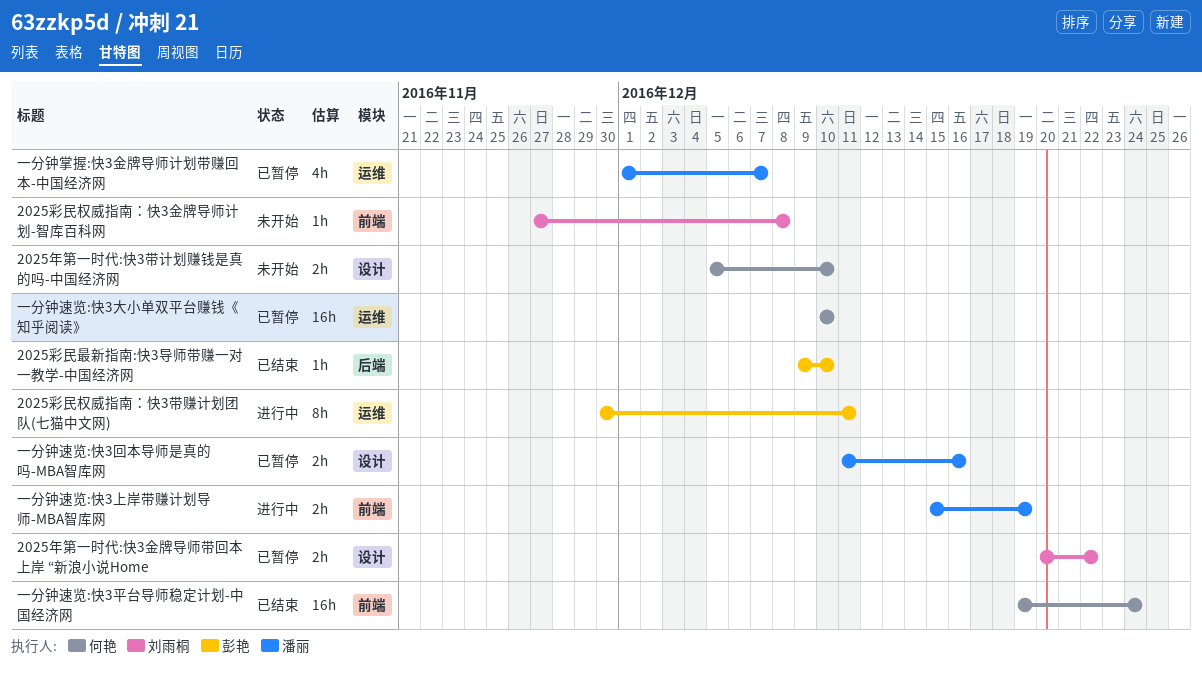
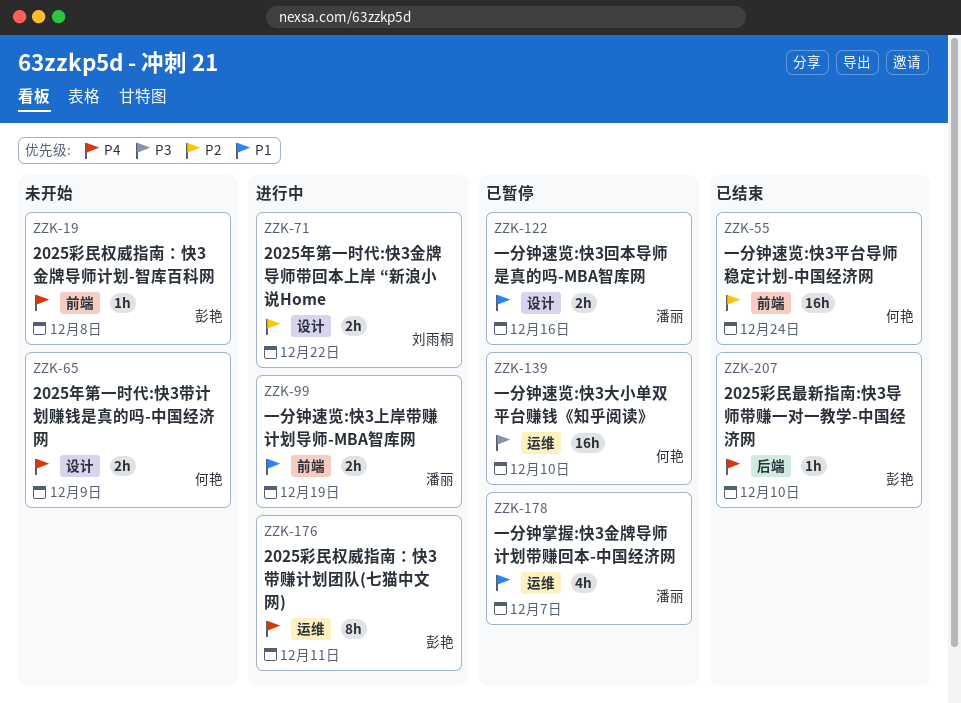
2025年第一时代:快3带计划赚钱是真的吗-中国经济网, due: Dec 10 -> Dec 9
2025年第一时代:快3金牌导师带回本上岸 “新浪小说Home, status: 已暂停 -> 进行中
2025彩民权威指南：快3金牌导师计划-智库百科网, owner: 刘雨桐 -> 彭艳

